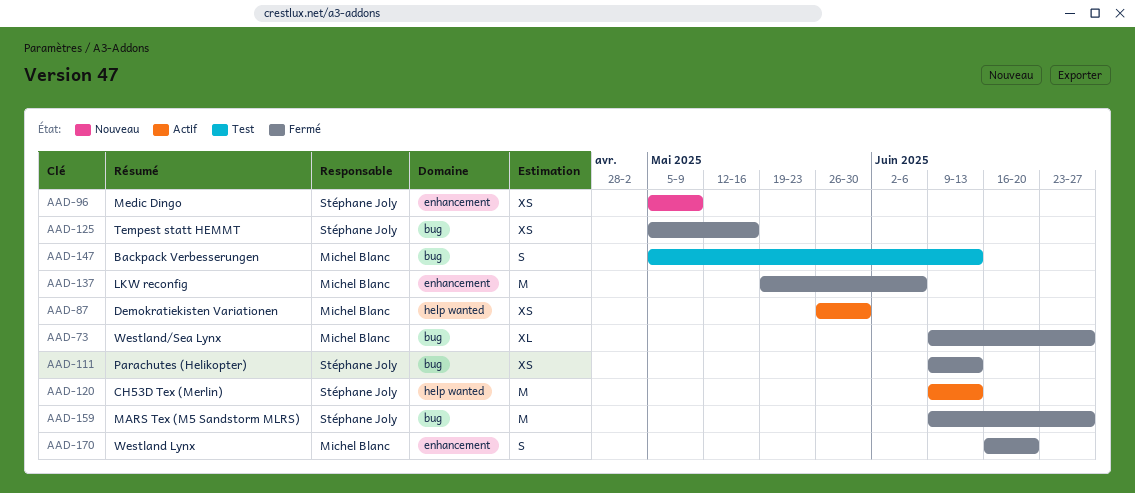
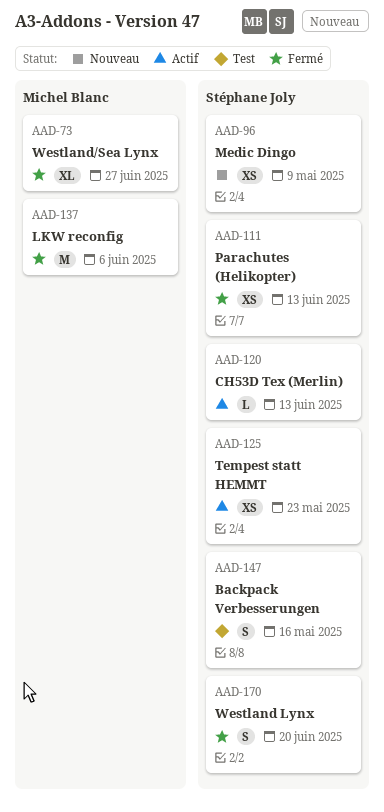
AAD-87: present -> none
AAD-120, estimate: M -> L
AAD-125, status: Fermé -> Actif
AAD-125, due: May 16 -> May 23
AAD-147, owner: Michel Blanc -> Stéphane Joly
AAD-147, due: Jun 13 -> May 16
AAD-159: present -> none
AAD-170, owner: Michel Blanc -> Stéphane Joly

